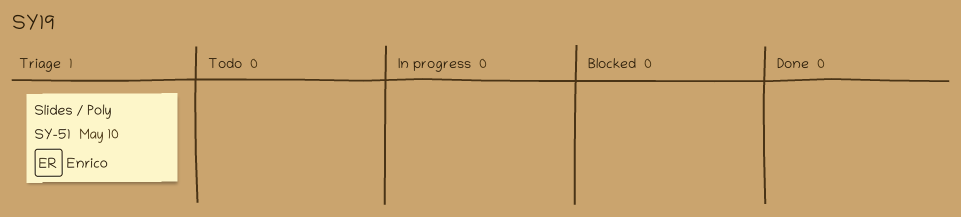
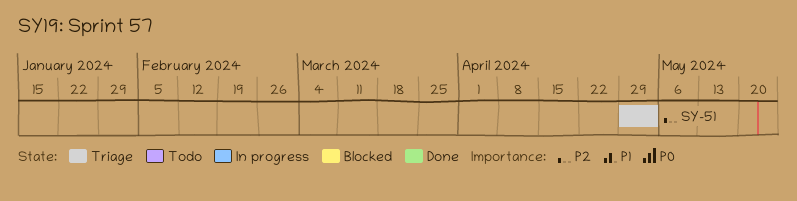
SY-51, due: May 10 -> May 3

